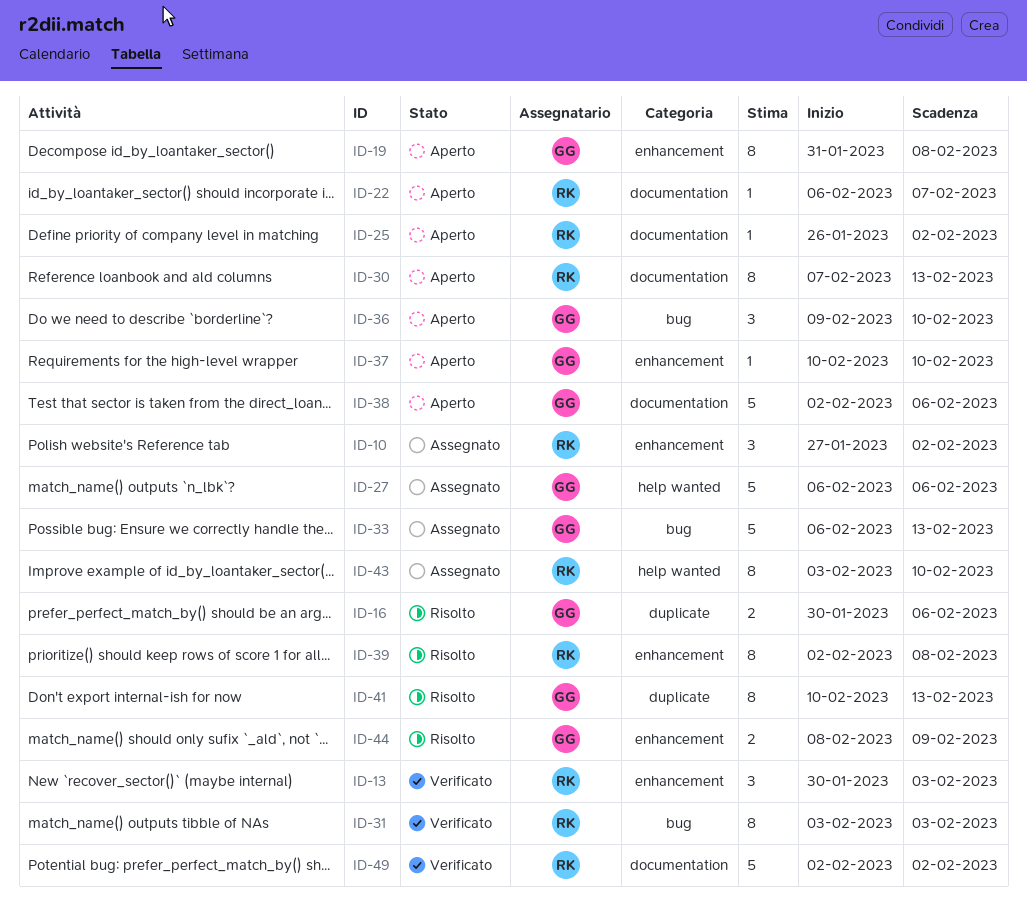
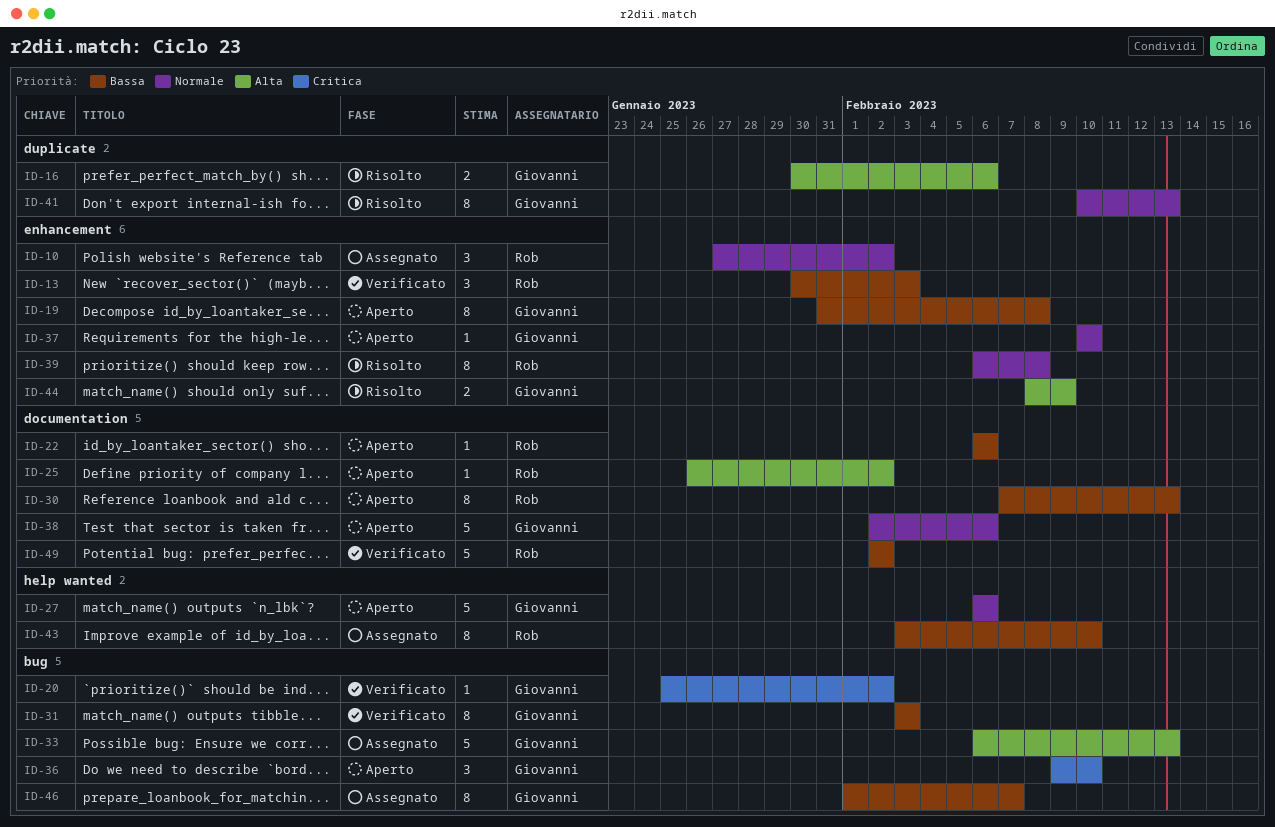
ID-20: none -> present
ID-22, due: Feb 7 -> Feb 6
ID-27, status: Assegnato -> Aperto
ID-31, owner: Rob -> Giovanni
ID-39, start: Feb 2 -> Feb 6
ID-46: none -> present

